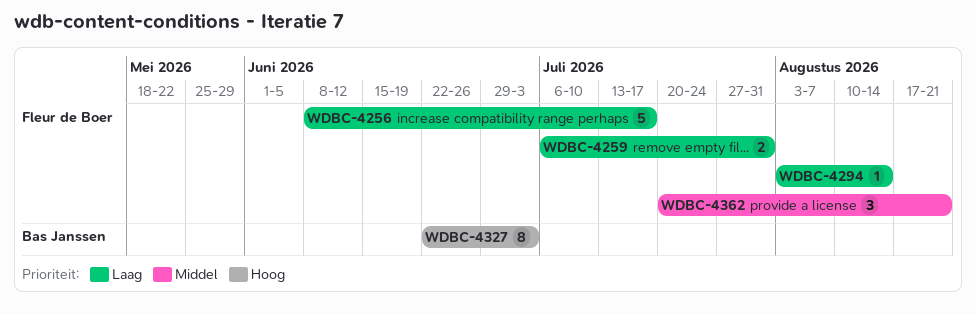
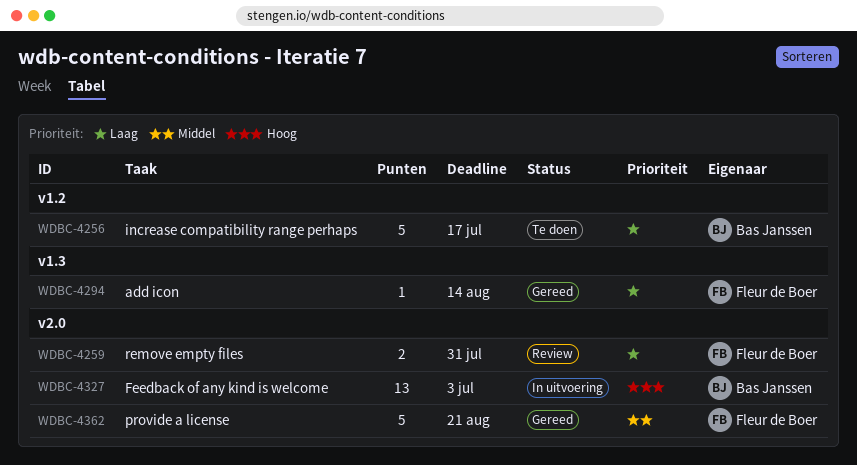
WDBC-4256, owner: Fleur de Boer -> Bas Janssen
WDBC-4327, estimate: 8 -> 13
WDBC-4362, estimate: 3 -> 5

